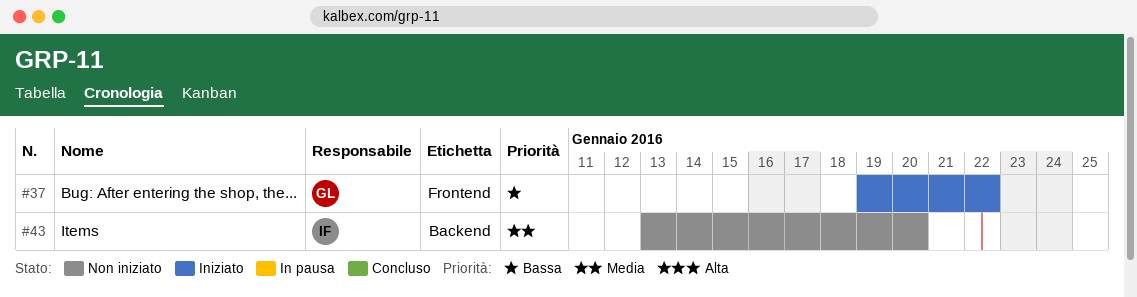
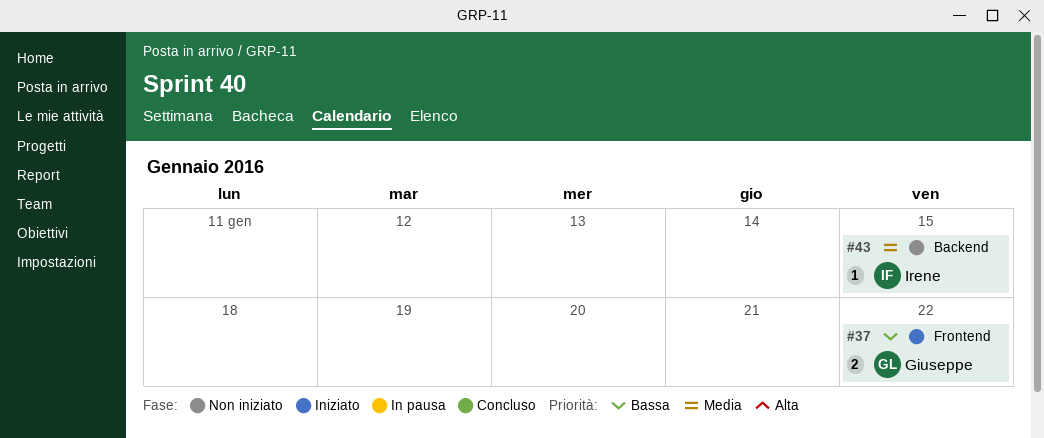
#43, due: Jan 20 -> Jan 15

